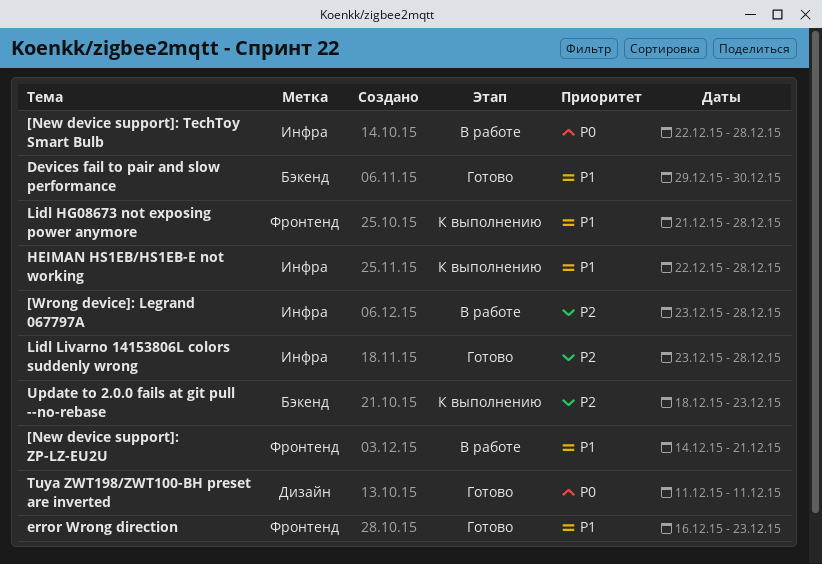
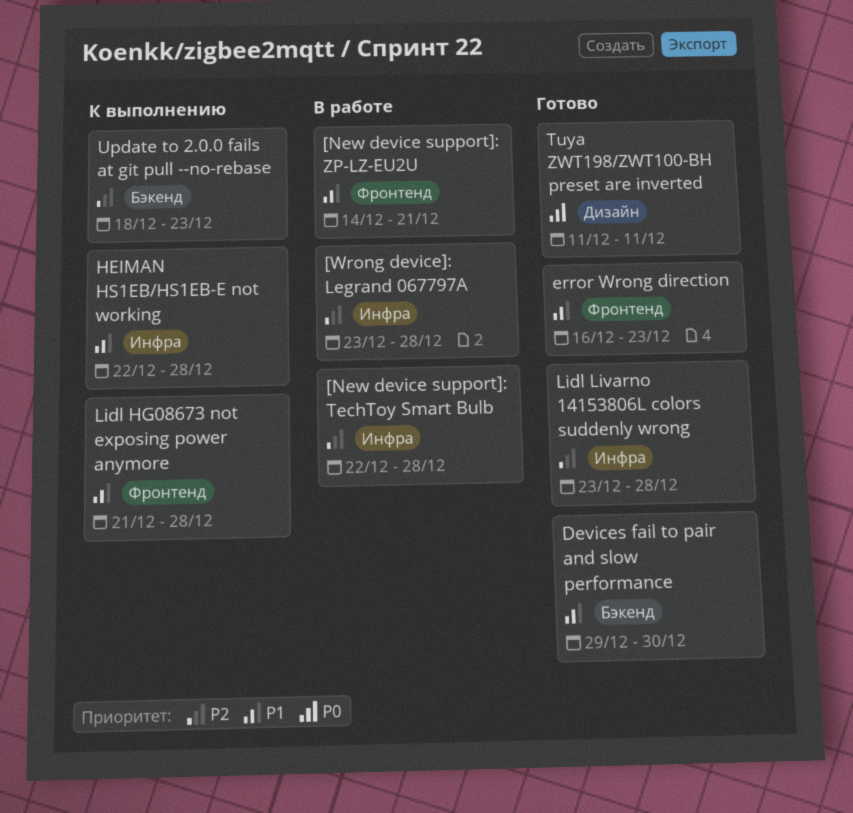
[New device support]: TechToy Smart Bulb, priority: P0 -> P2

